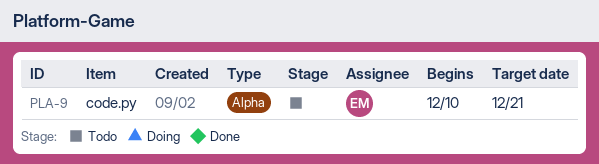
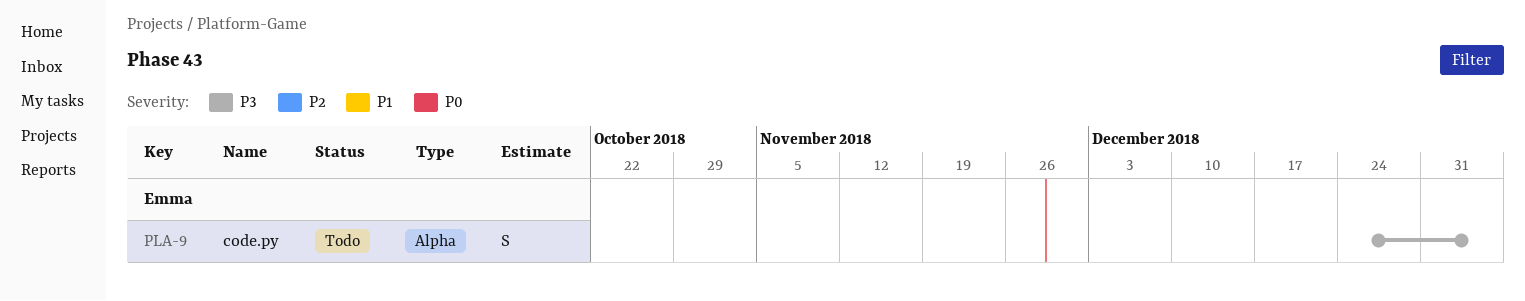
PLA-9, start: Dec 10 -> Dec 24
PLA-9, due: Dec 21 -> Jan 4

